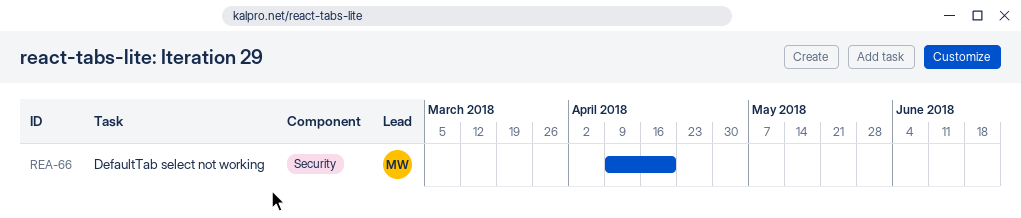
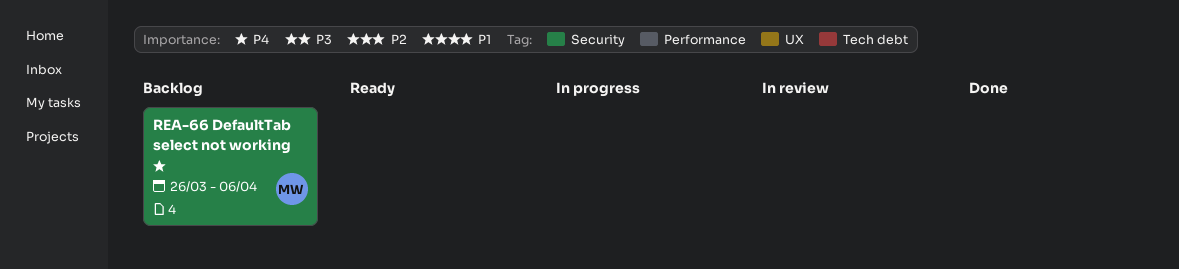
REA-66, start: Apr 9 -> Mar 26
REA-66, due: Apr 20 -> Apr 6

